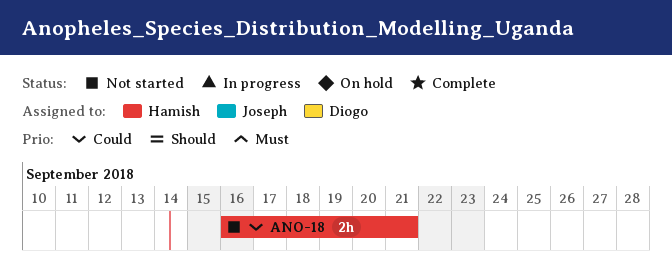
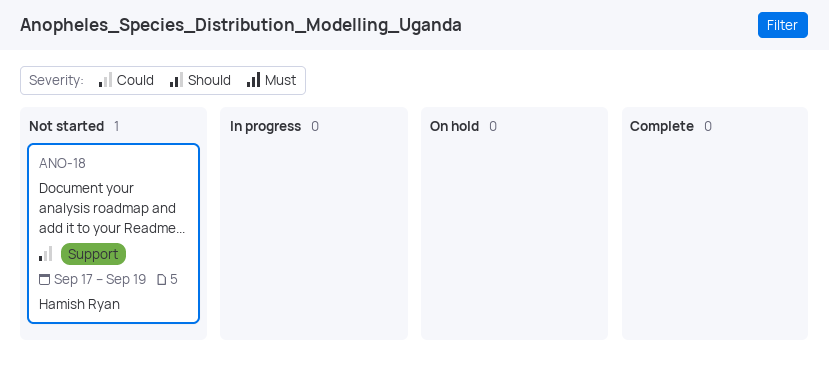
ANO-18, start: Sep 16 -> Sep 17
ANO-18, due: Sep 21 -> Sep 19

